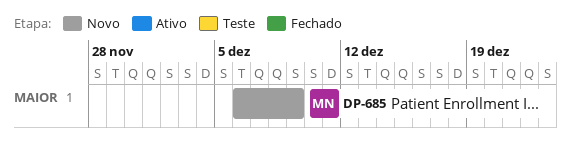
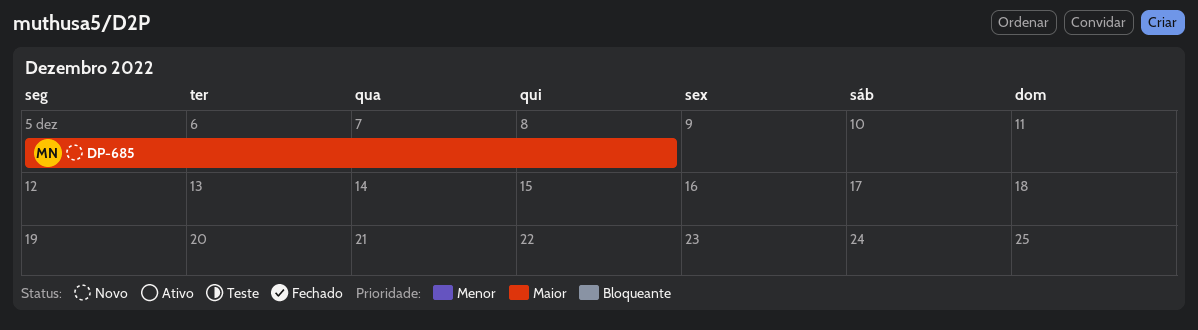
DP-685, start: Dec 6 -> Dec 5
DP-685, due: Dec 9 -> Dec 8

